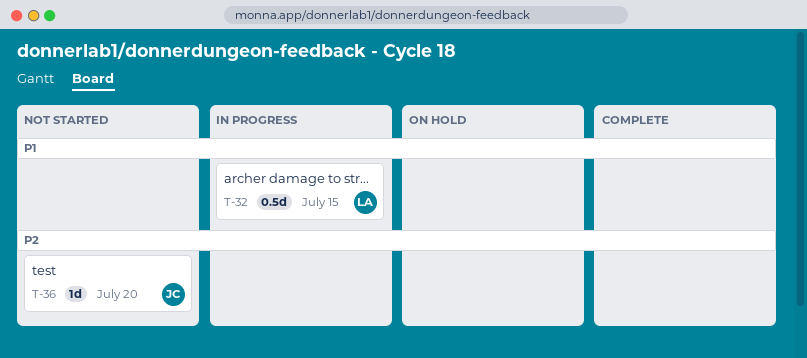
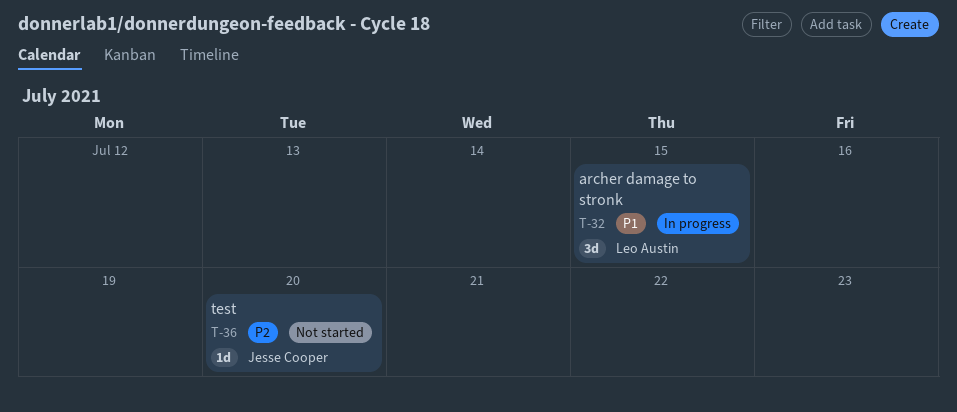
T-32, estimate: 0.5d -> 3d

